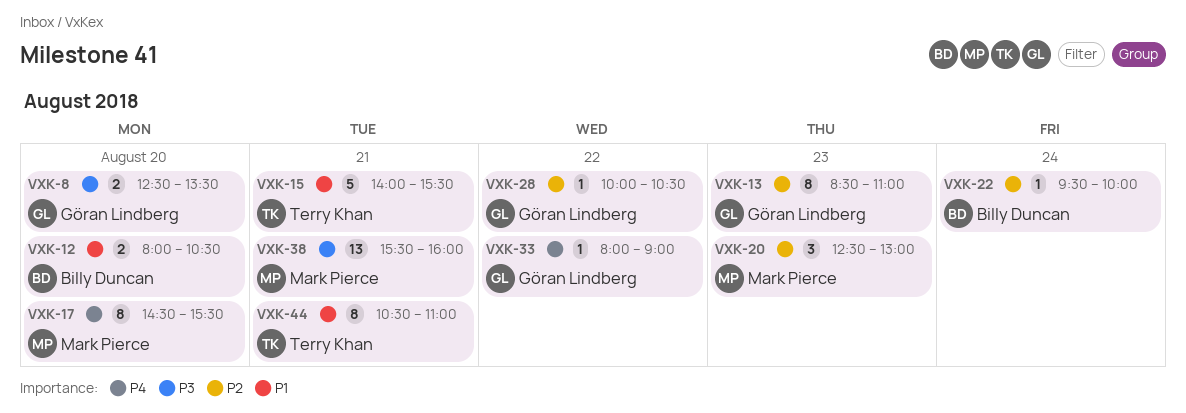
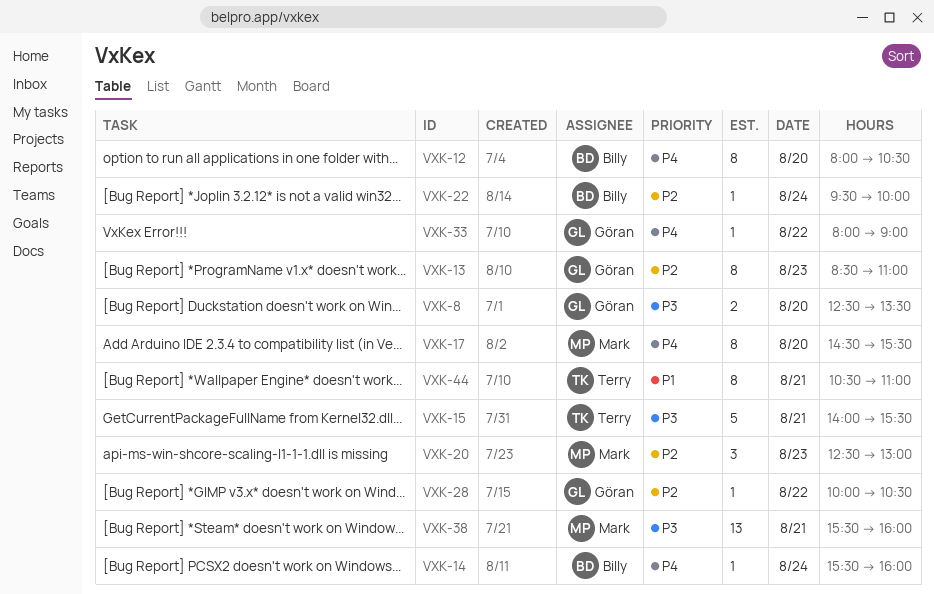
VXK-12, priority: P1 -> P4
VXK-12, estimate: 2 -> 8
VXK-14: none -> present
VXK-15, priority: P1 -> P3

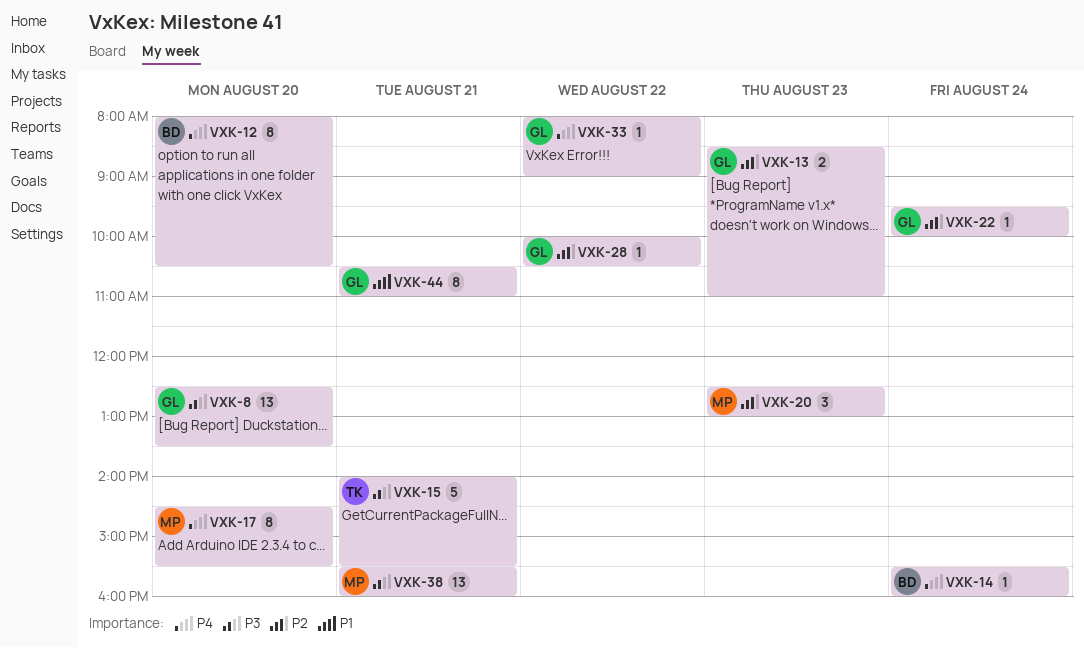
VXK-8, estimate: 2 -> 13
VXK-13, estimate: 8 -> 2
VXK-22, owner: Billy -> Göran
VXK-44, owner: Terry -> Göran

